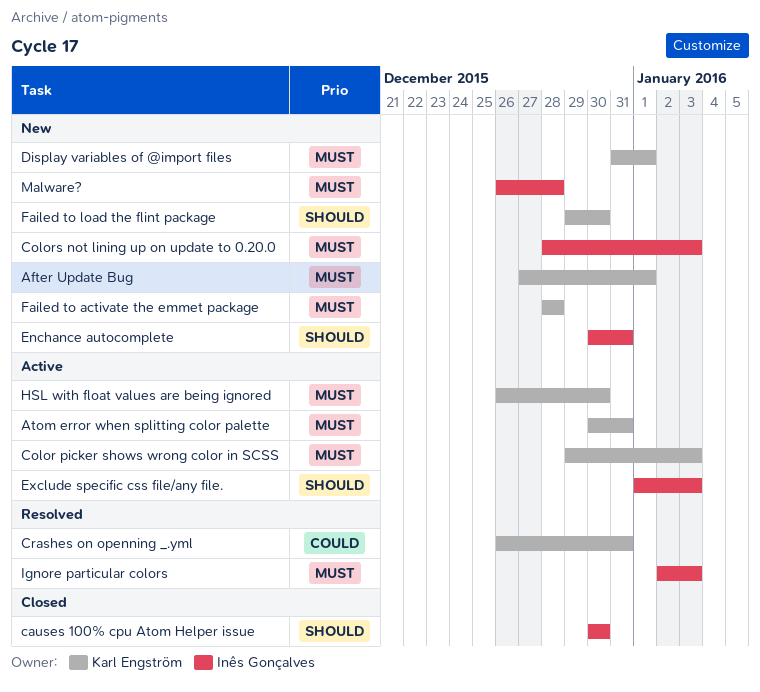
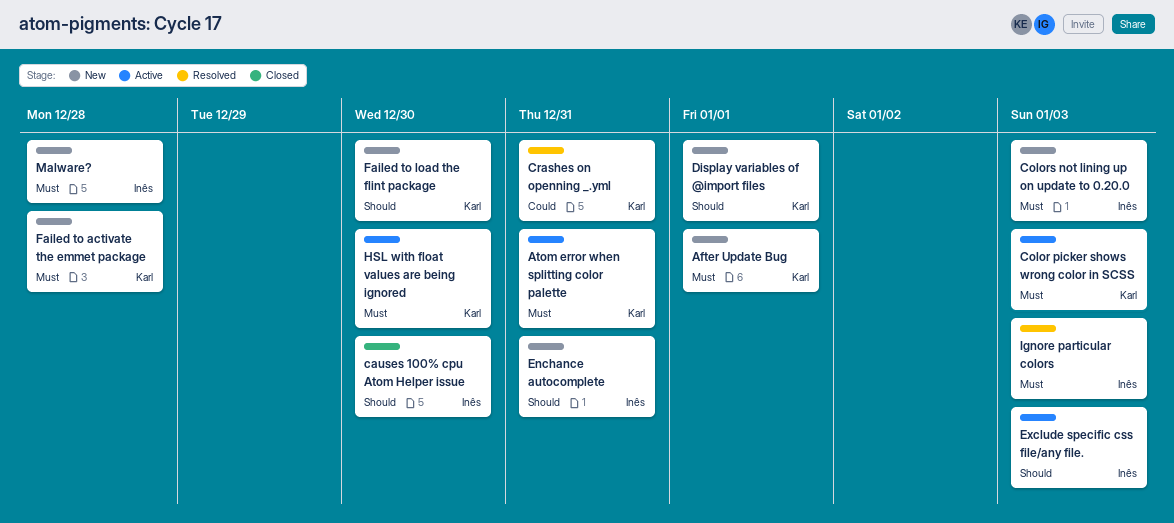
Display variables of @import files, priority: Must -> Should

